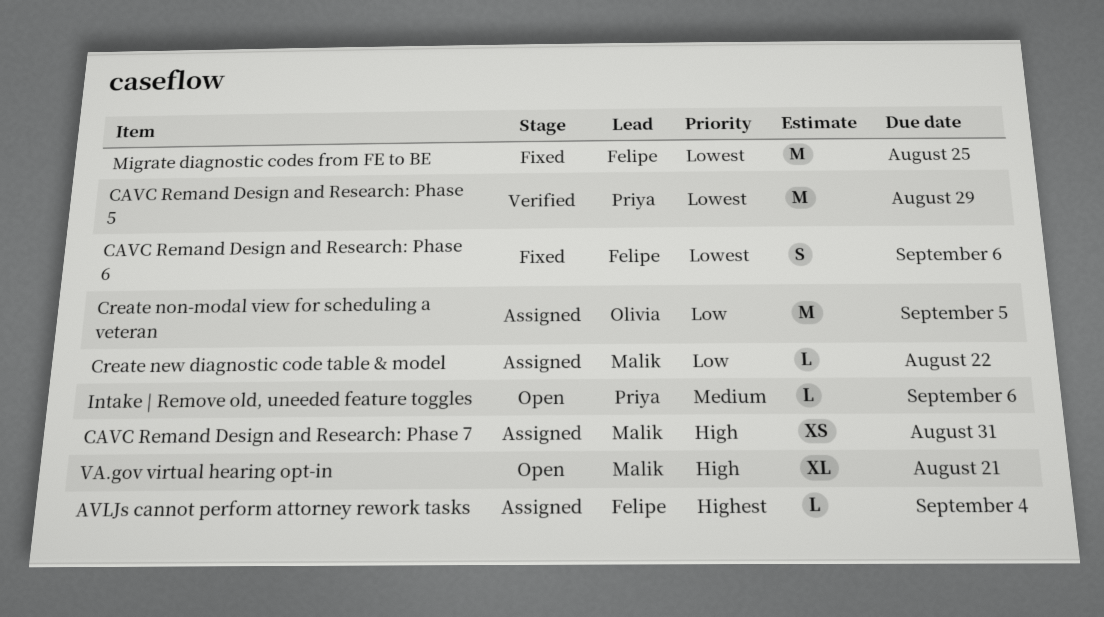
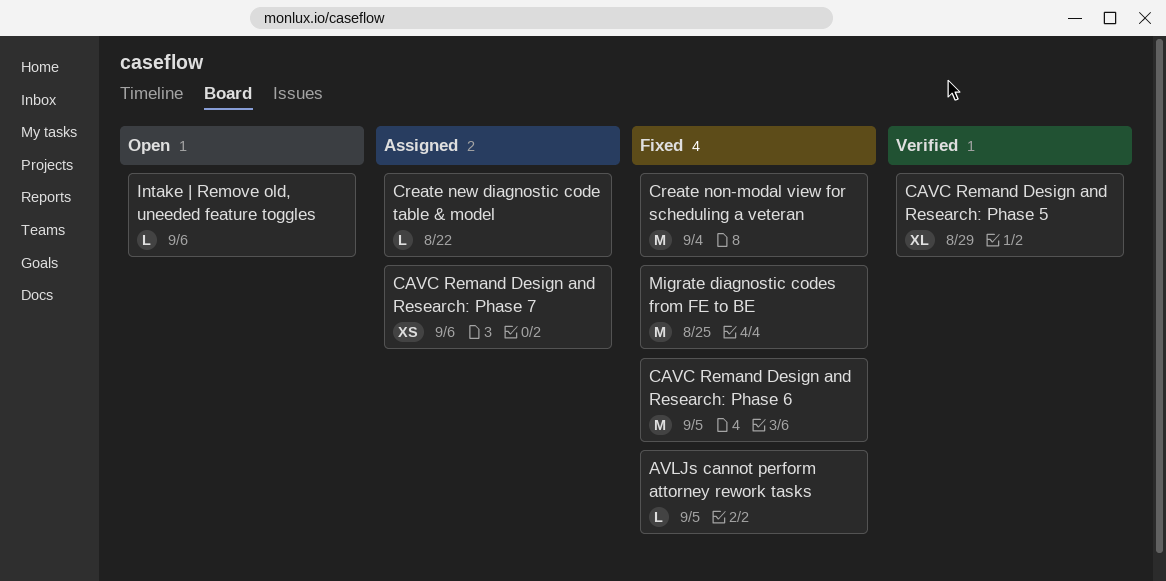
AVLJs cannot perform attorney rework tasks, status: Assigned -> Fixed
AVLJs cannot perform attorney rework tasks, due: Sep 4 -> Sep 5
CAVC Remand Design and Research: Phase 5, estimate: M -> XL
CAVC Remand Design and Research: Phase 6, estimate: S -> M
CAVC Remand Design and Research: Phase 6, due: Sep 6 -> Sep 5
CAVC Remand Design and Research: Phase 7, due: Aug 31 -> Sep 6
Create non-modal view for scheduling a veteran, status: Assigned -> Fixed
Create non-modal view for scheduling a veteran, due: Sep 5 -> Sep 4
VA.gov virtual hearing opt-in: present -> none

